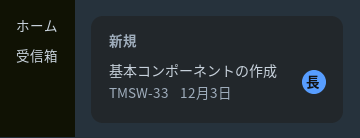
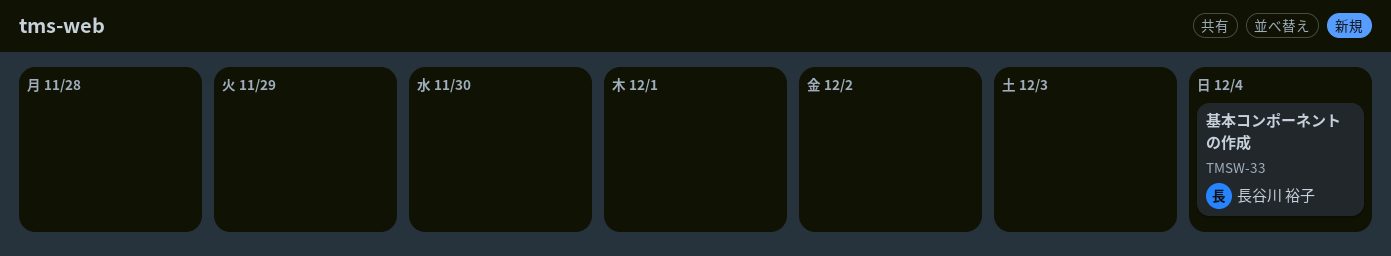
TMSW-33, due: Dec 3 -> Dec 4

